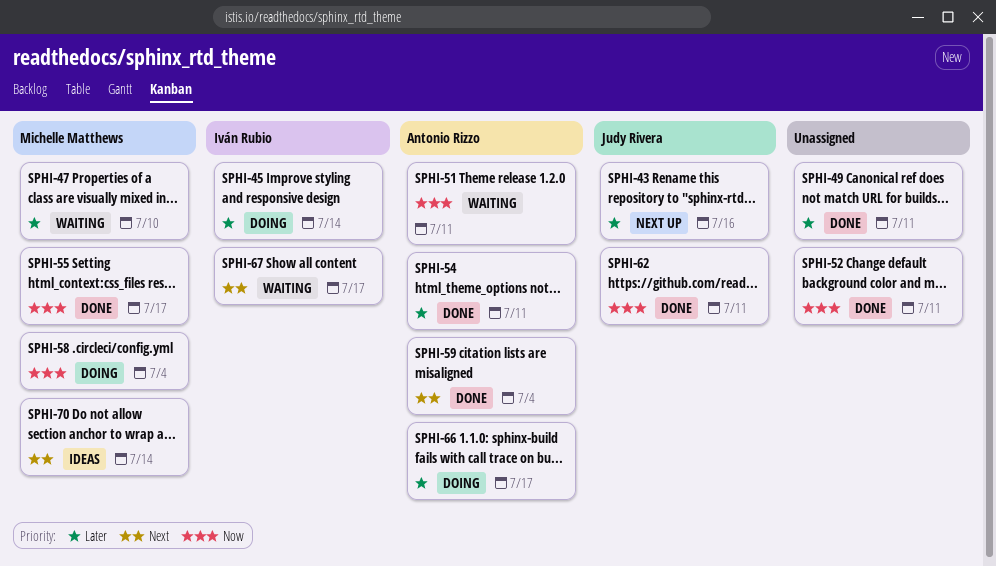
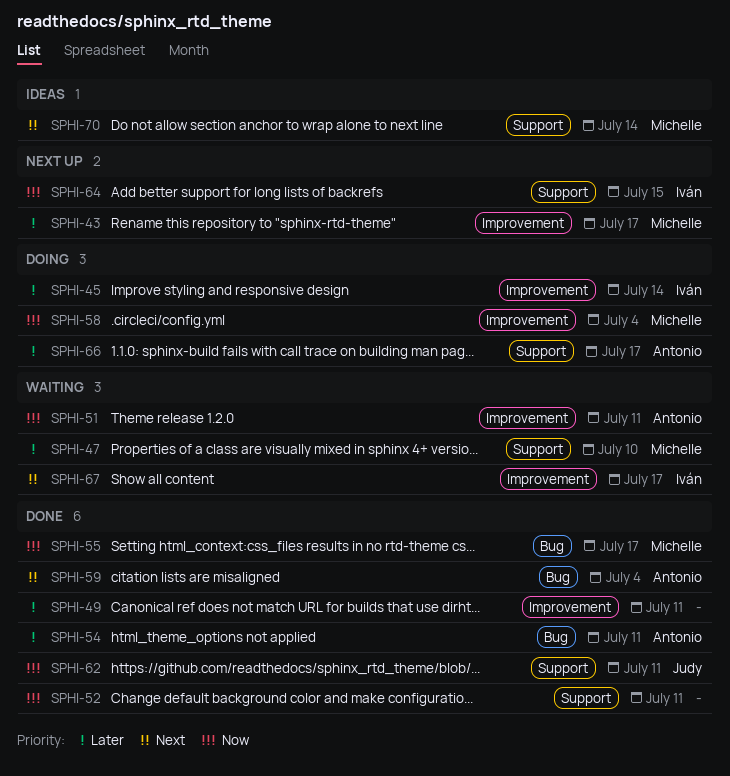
SPHI-43, owner: Judy Rivera -> Michelle Matthews
SPHI-43, due: Jul 16 -> Jul 17
SPHI-64: none -> present

